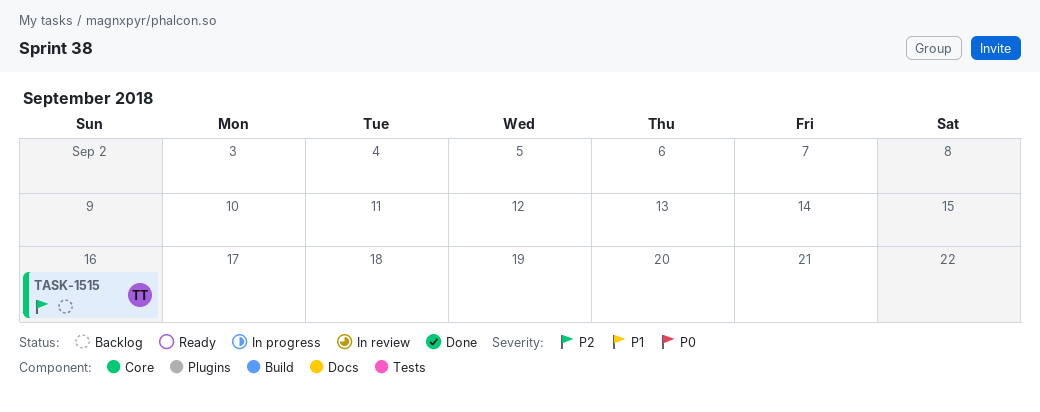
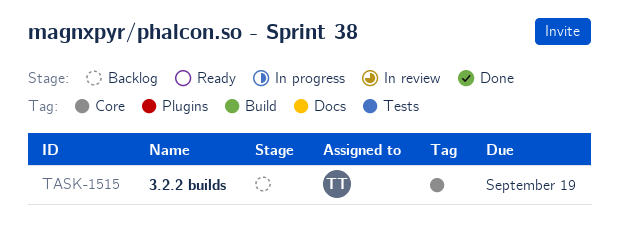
TASK-1515, due: Sep 16 -> Sep 19

